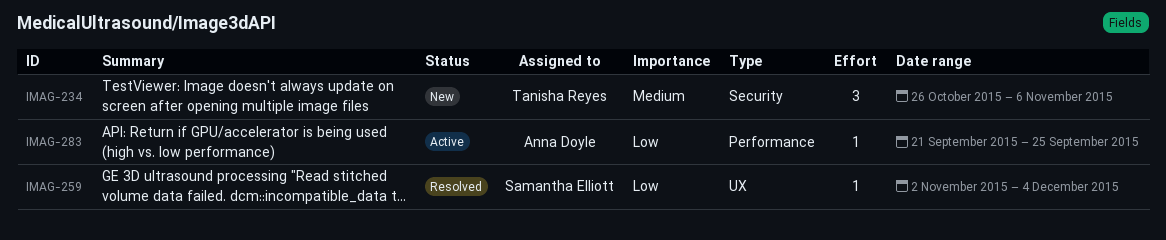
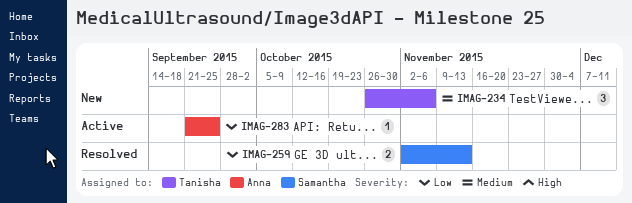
IMAG-259, estimate: 1 -> 2
IMAG-259, due: Dec 4 -> Nov 13

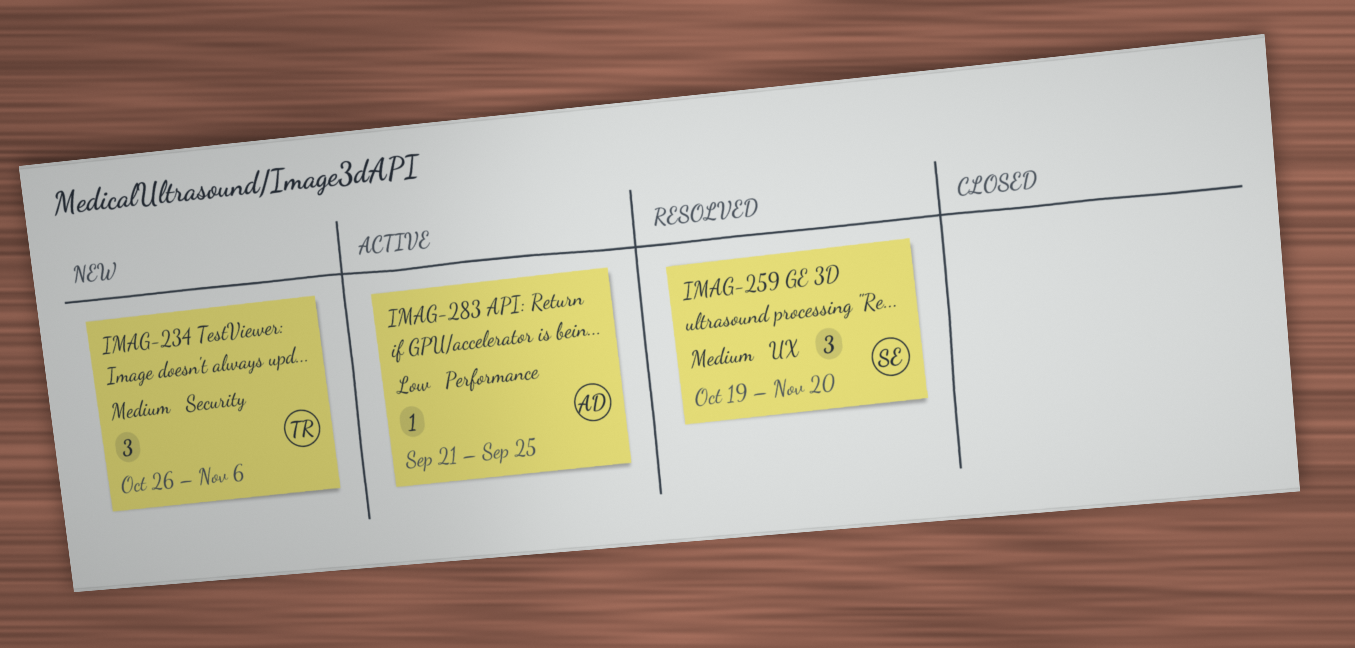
IMAG-259, priority: Low -> Medium
IMAG-259, estimate: 2 -> 3
IMAG-259, start: Nov 2 -> Oct 19
IMAG-259, due: Nov 13 -> Nov 20

